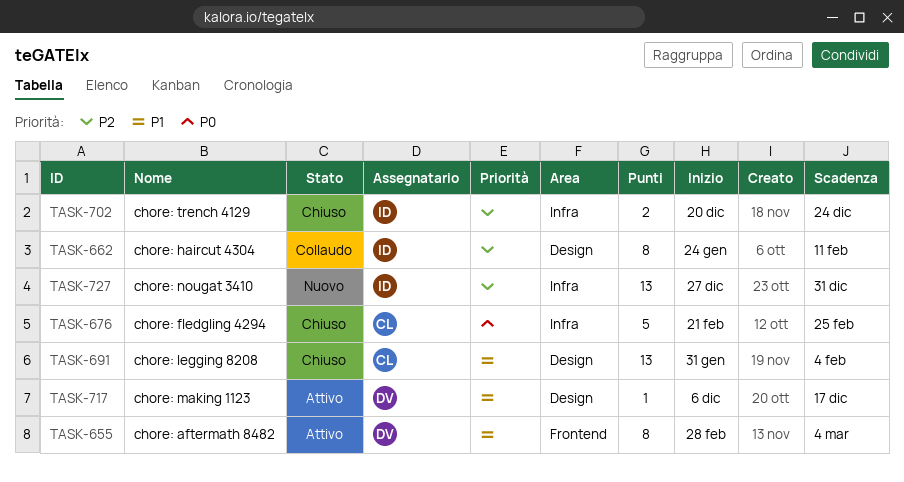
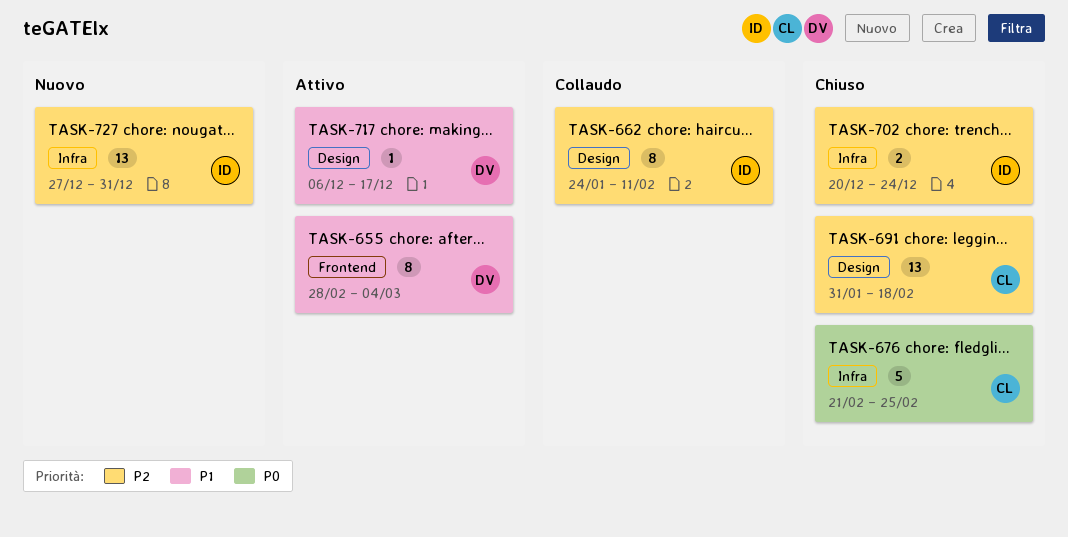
TASK-691, priority: P1 -> P2
TASK-691, due: Feb 4 -> Feb 18

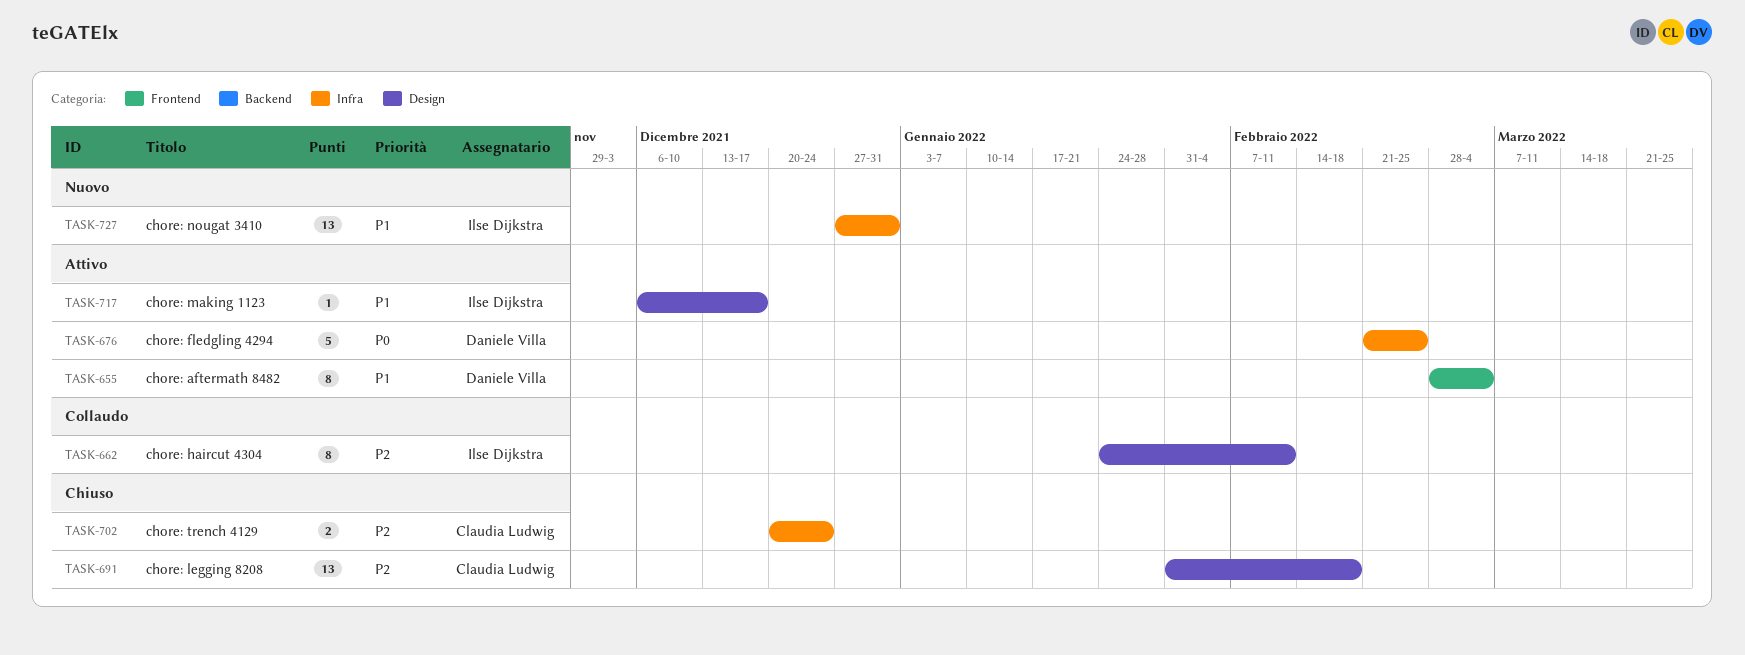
TASK-676, status: Chiuso -> Attivo
TASK-676, owner: Claudia Ludwig -> Daniele Villa
TASK-702, owner: Ilse Dijkstra -> Claudia Ludwig
TASK-717, owner: Daniele Villa -> Ilse Dijkstra
TASK-727, priority: P2 -> P1

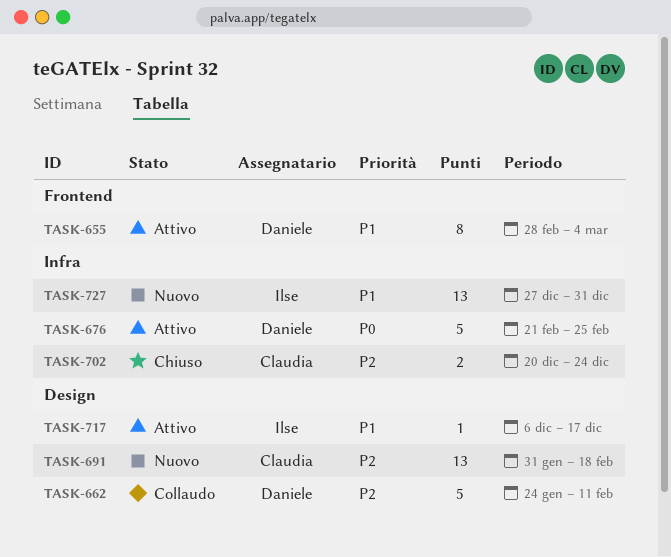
TASK-662, owner: Ilse Dijkstra -> Daniele Villa
TASK-662, estimate: 8 -> 5
TASK-691, status: Chiuso -> Nuovo

